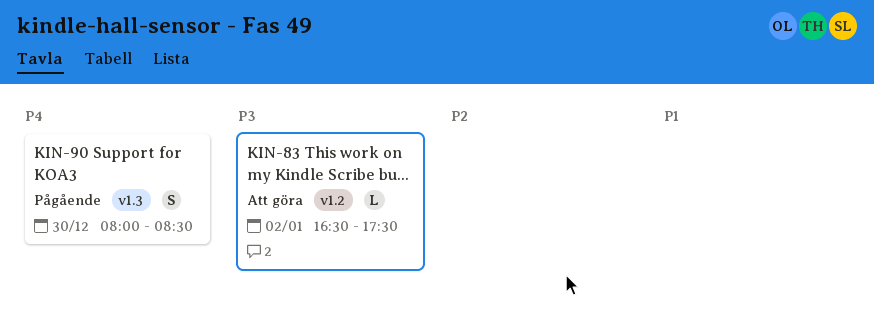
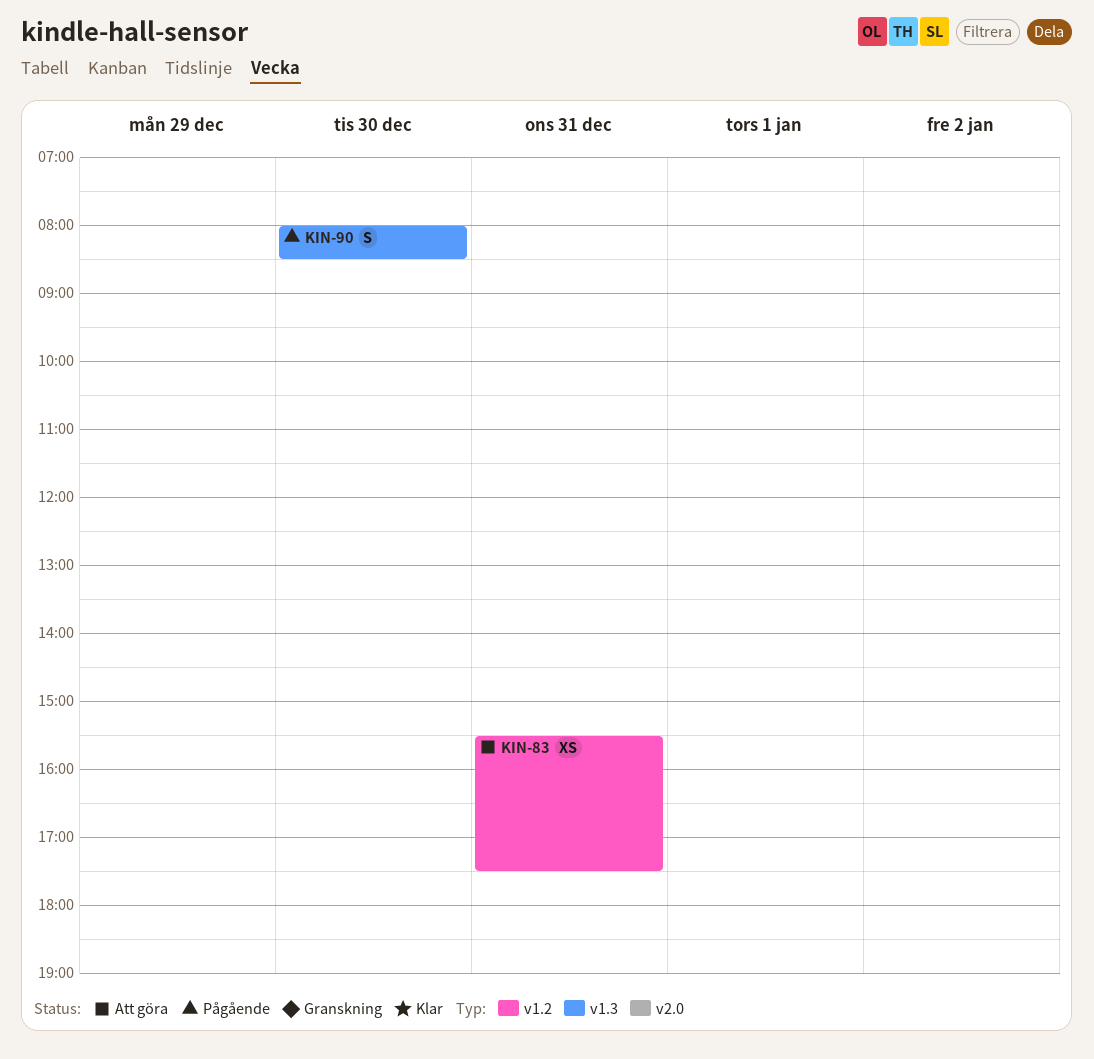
KIN-83, estimate: L -> XS
KIN-83, day: Jan 2 -> Dec 31
KIN-83, begins: 16:30 -> 15:30

